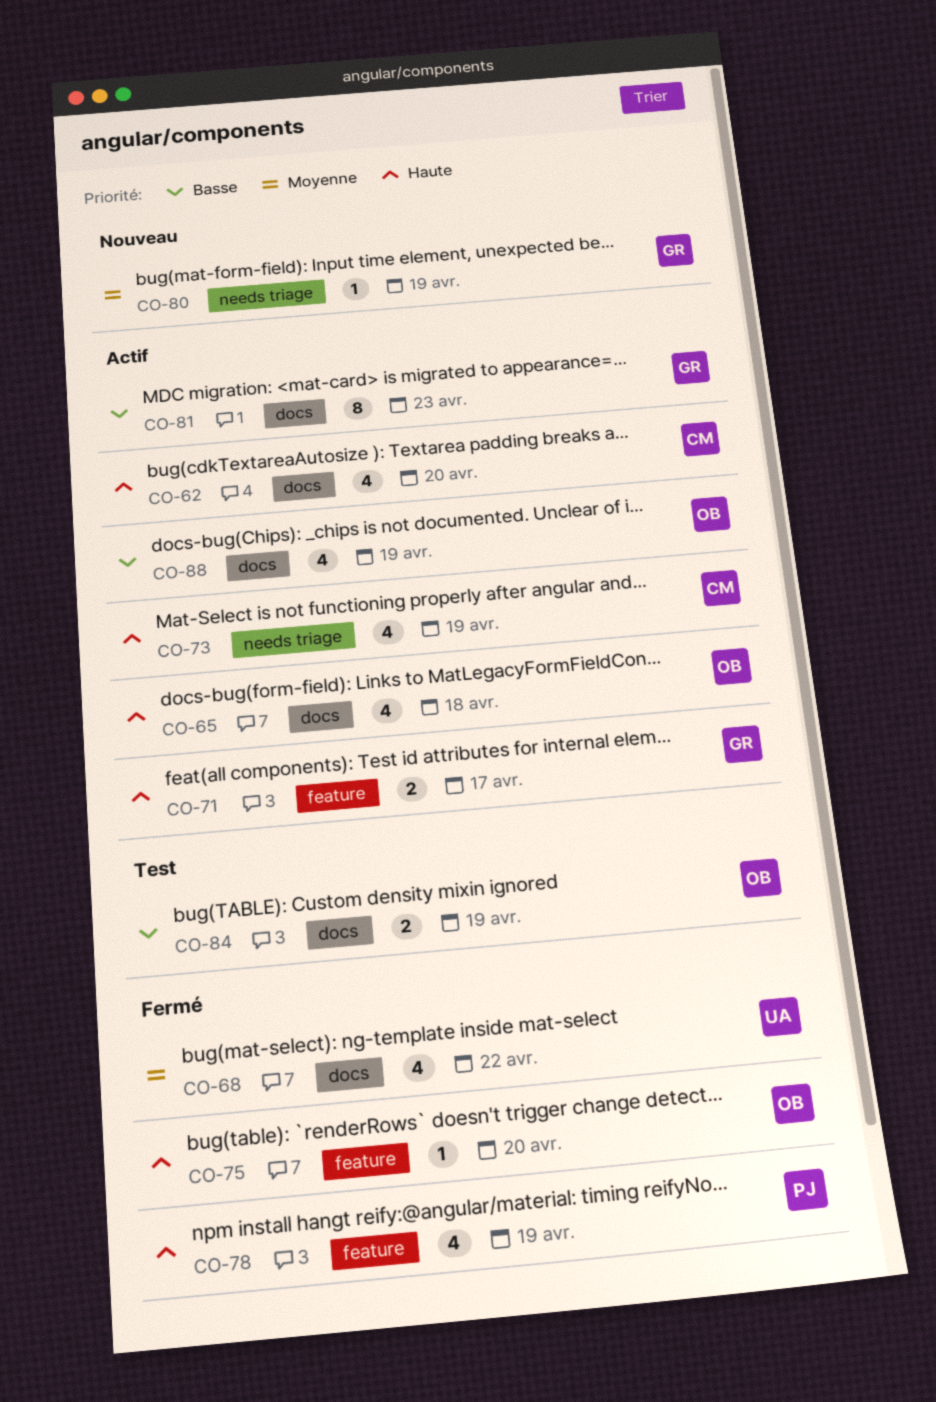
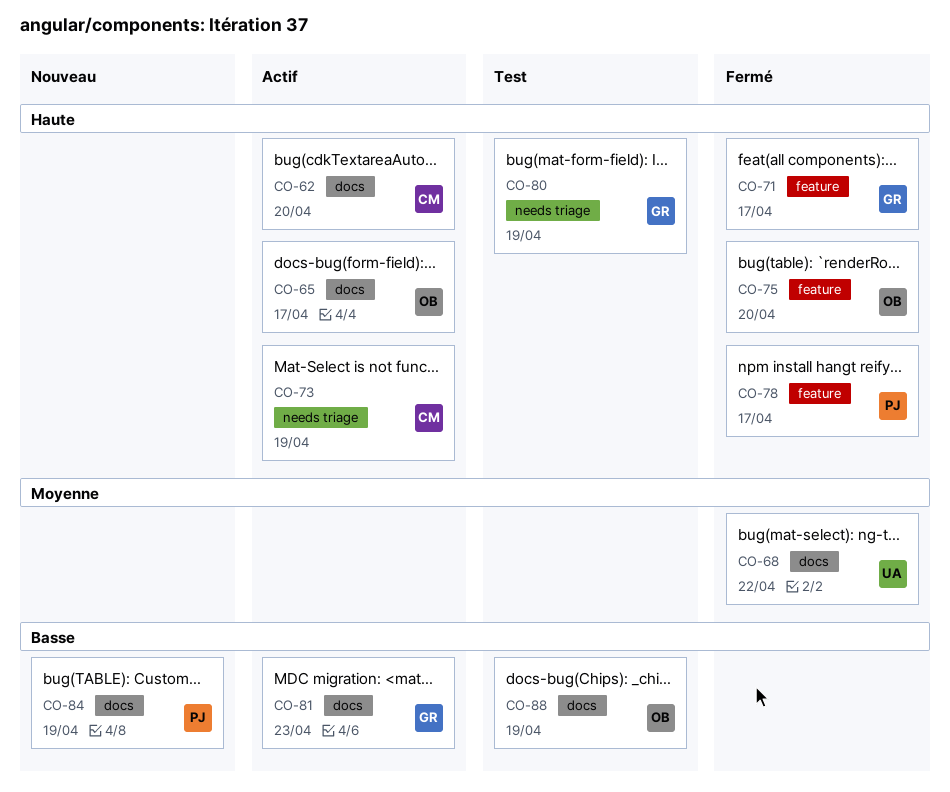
CO-65, due: Apr 18 -> Apr 17
CO-71, status: Actif -> Fermé
CO-78, due: Apr 19 -> Apr 17
CO-80, status: Nouveau -> Test
CO-80, priority: Moyenne -> Haute
CO-84, status: Test -> Nouveau
CO-84, owner: OB -> PJ
CO-88, status: Actif -> Test

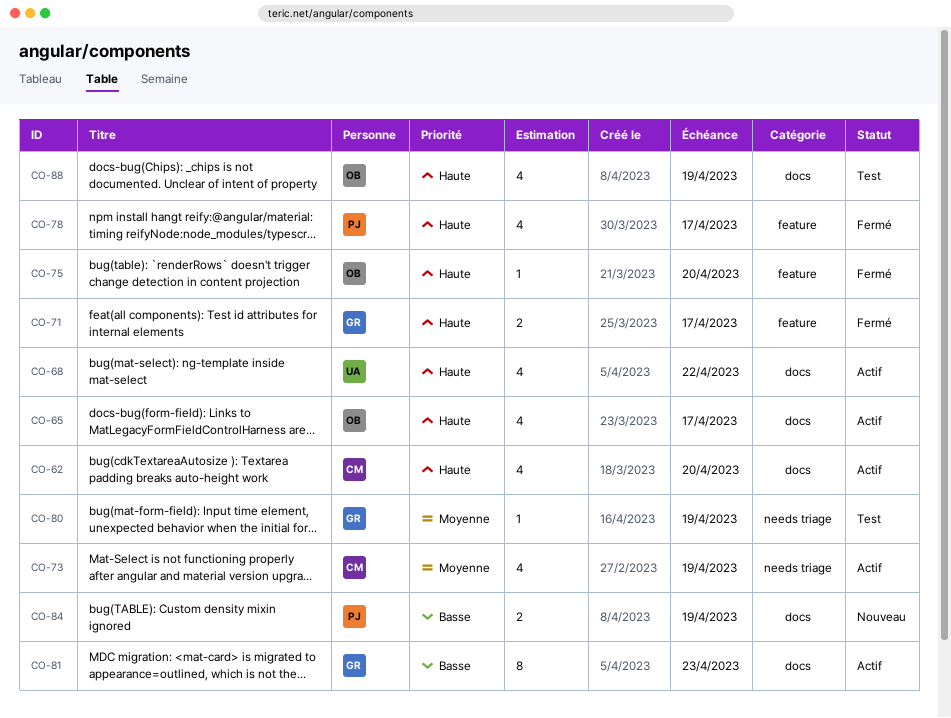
CO-68, status: Fermé -> Actif
CO-68, priority: Moyenne -> Haute
CO-73, priority: Haute -> Moyenne
CO-80, priority: Haute -> Moyenne
CO-88, priority: Basse -> Haute

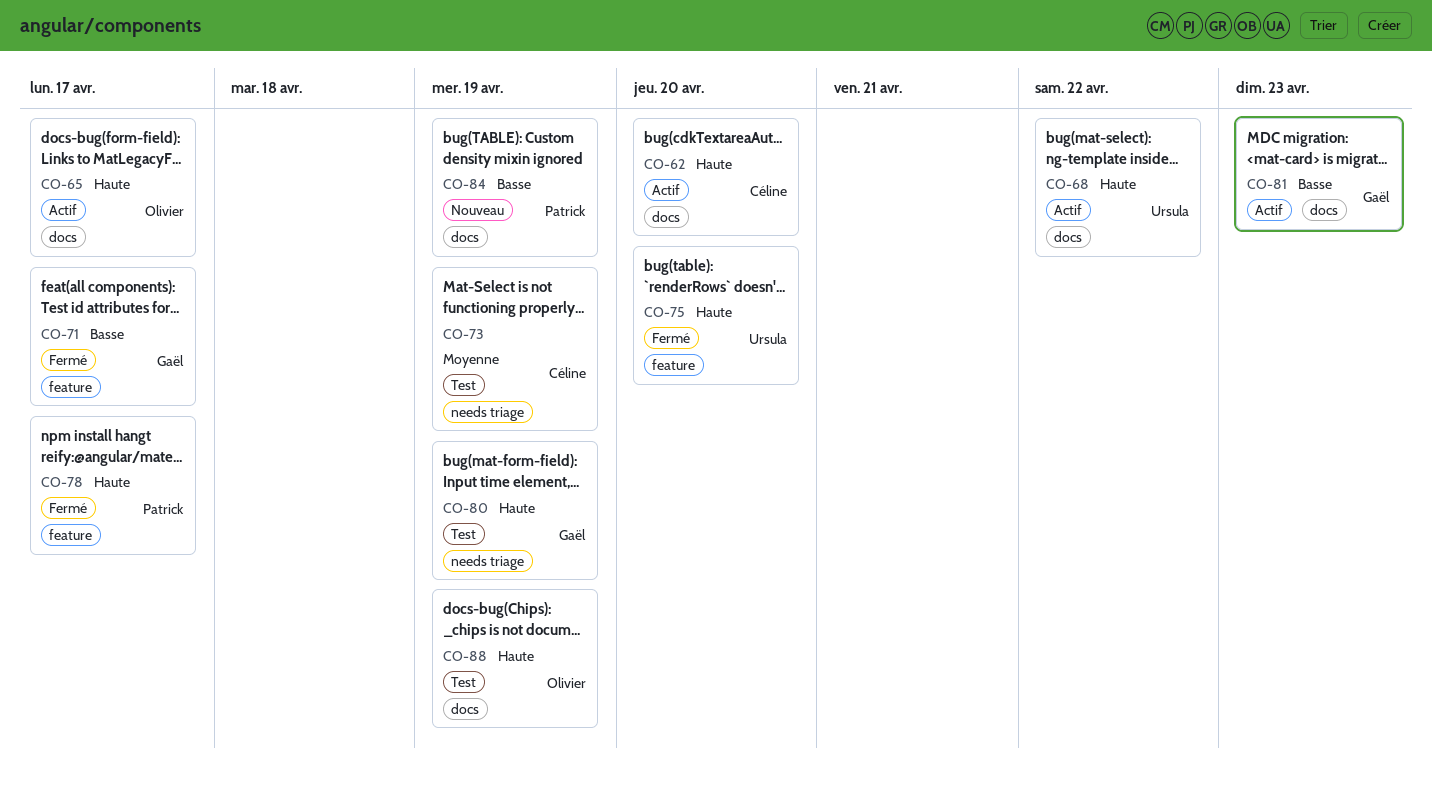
CO-71, priority: Haute -> Basse
CO-73, status: Actif -> Test
CO-75, owner: Olivier -> Ursula
CO-80, priority: Moyenne -> Haute

